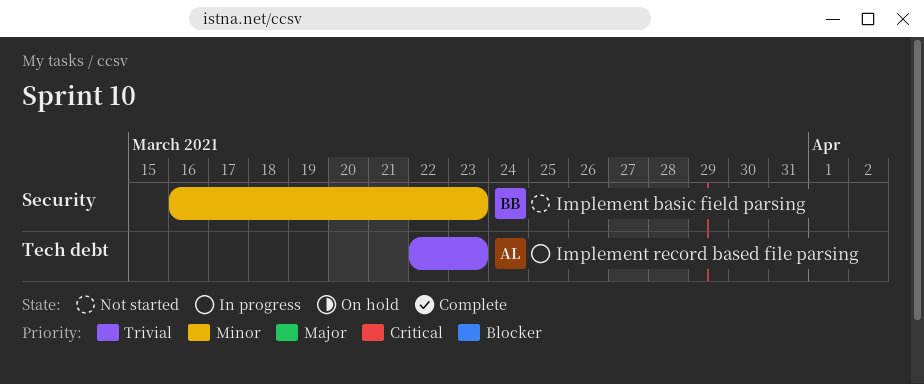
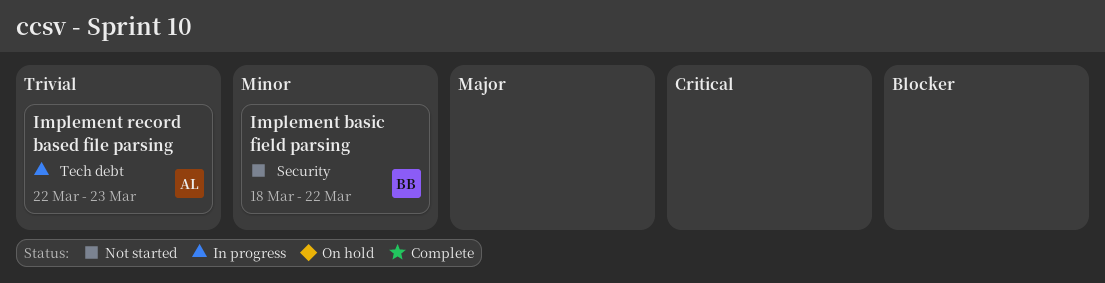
Implement basic field parsing, start: Mar 16 -> Mar 18
Implement basic field parsing, due: Mar 23 -> Mar 22

